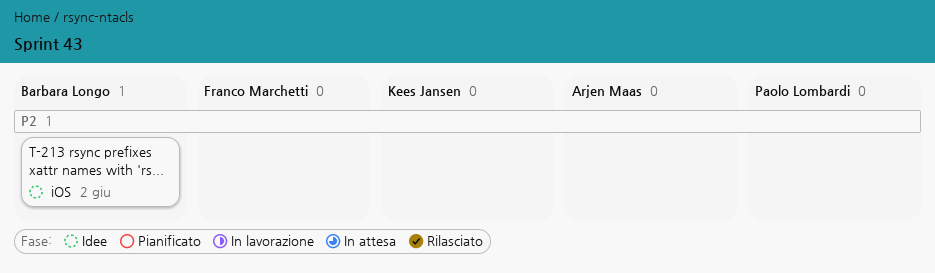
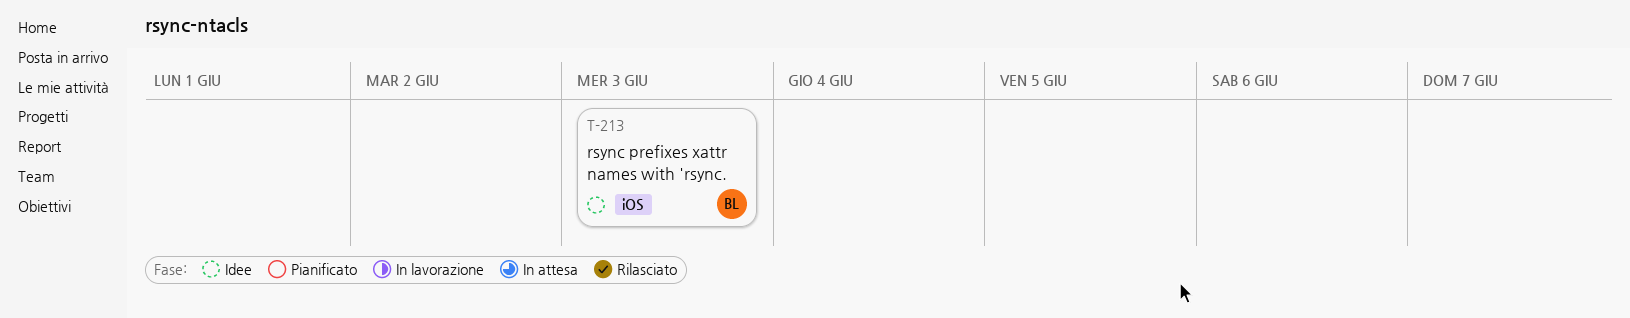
T-213, due: Jun 2 -> Jun 3

